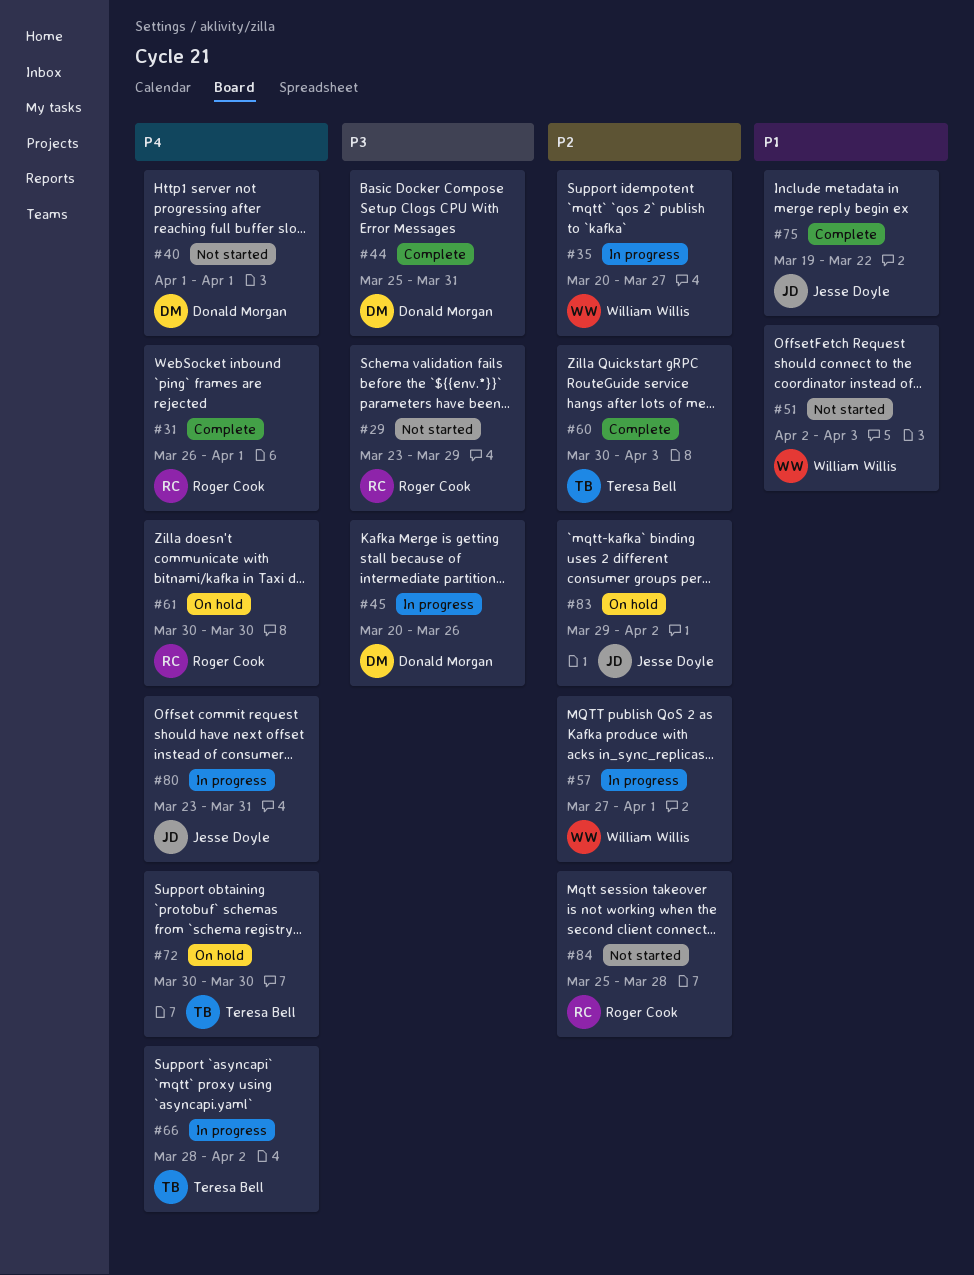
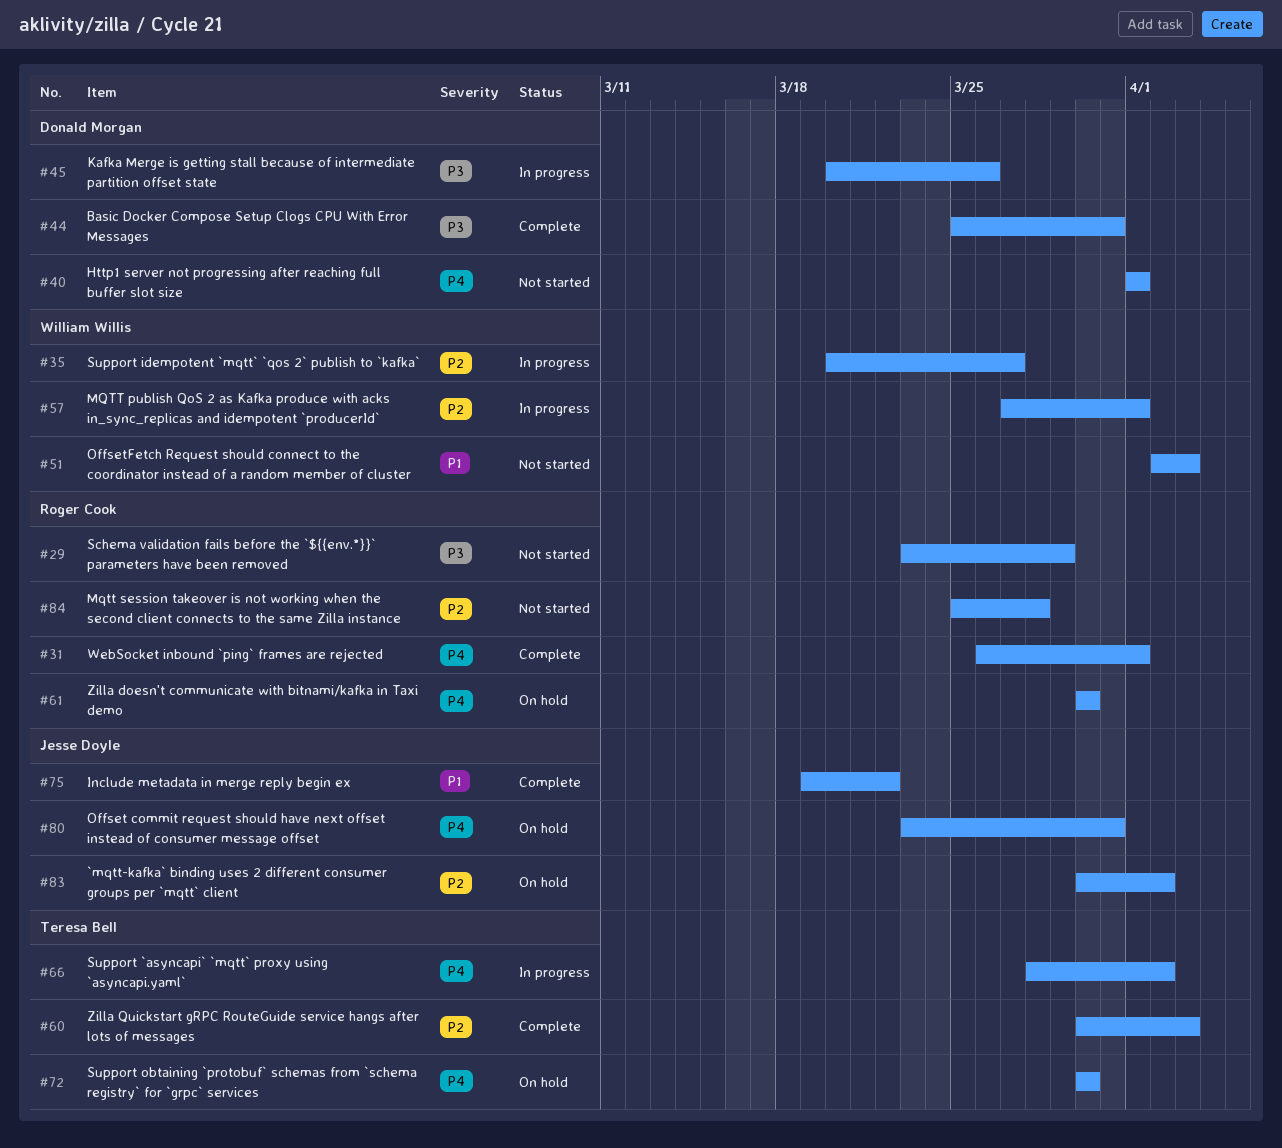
#80, status: In progress -> On hold
#83, start: Mar 29 -> Mar 30

